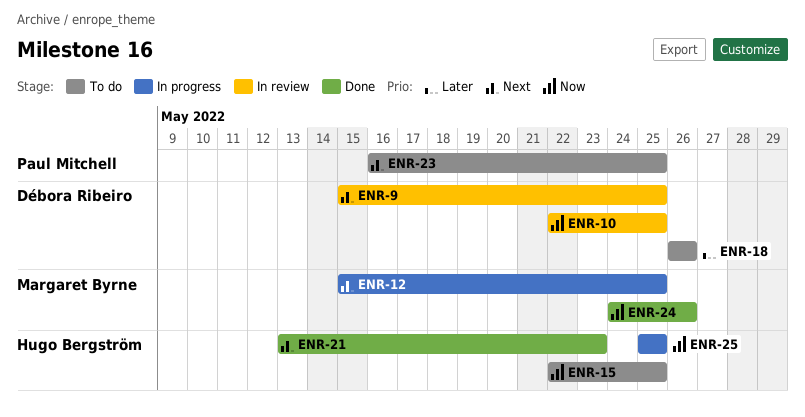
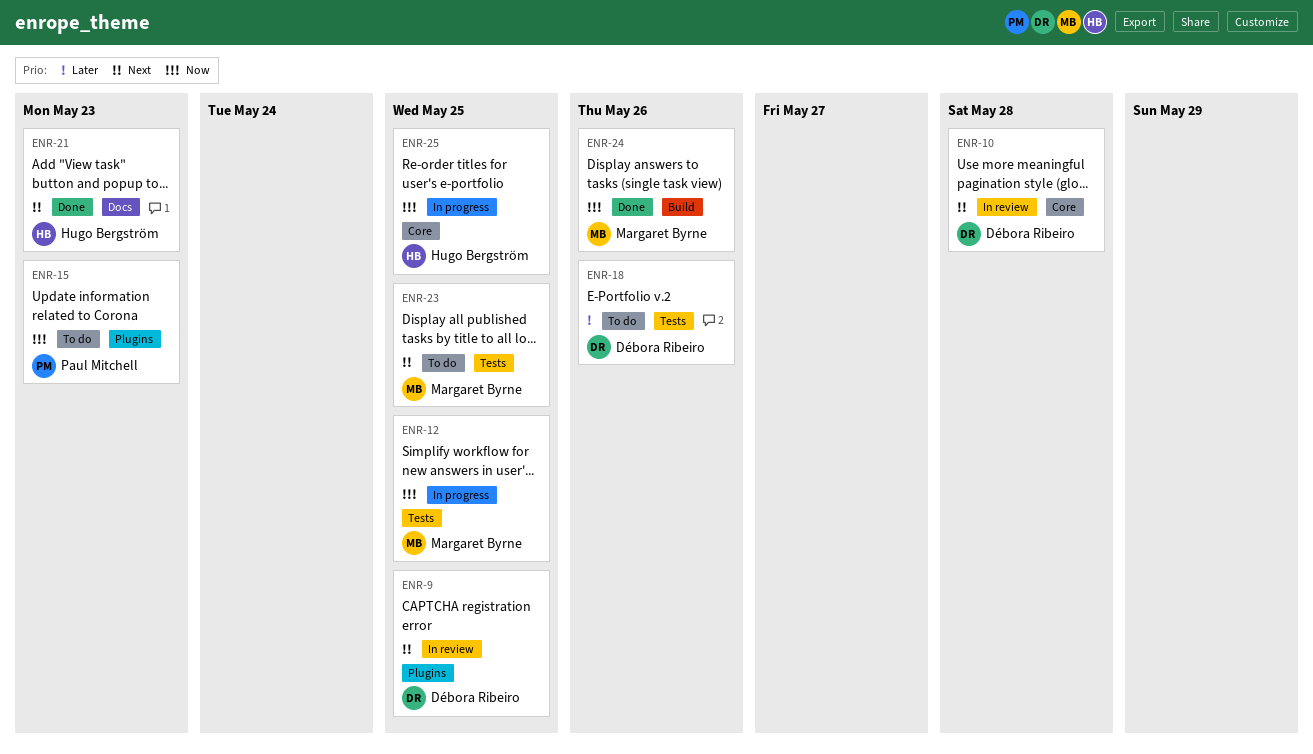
ENR-10, priority: Now -> Next
ENR-10, due: May 25 -> May 28
ENR-12, priority: Next -> Now
ENR-15, owner: Hugo Bergström -> Paul Mitchell
ENR-15, due: May 25 -> May 23
ENR-23, owner: Paul Mitchell -> Margaret Byrne

